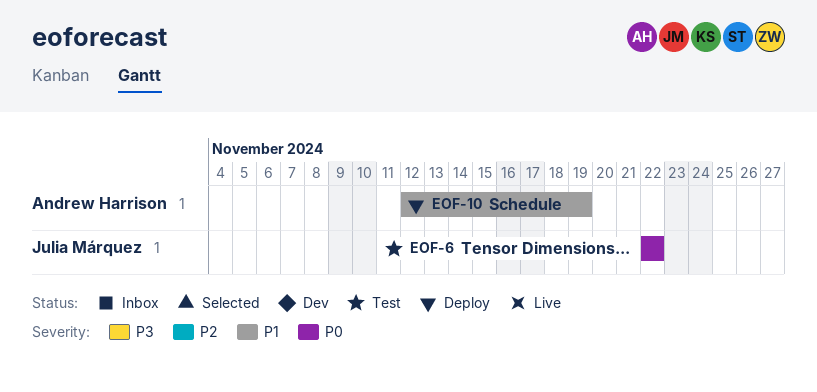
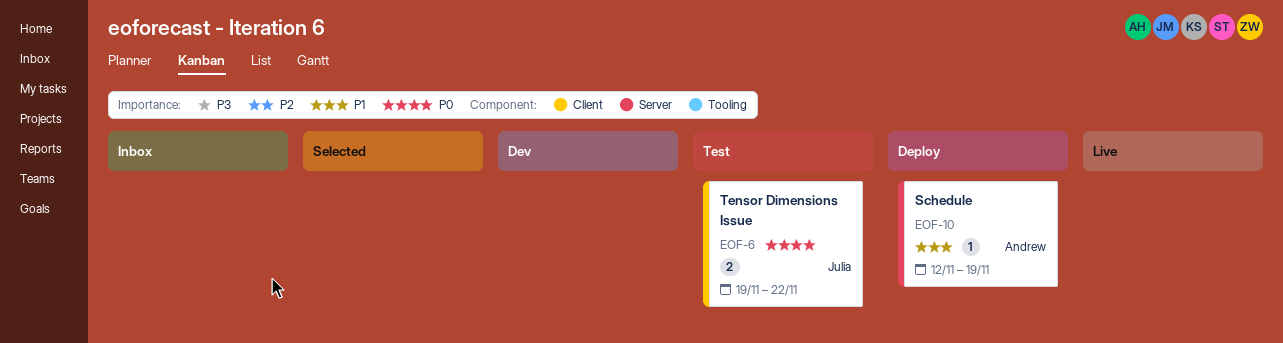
EOF-6, start: Nov 22 -> Nov 19

